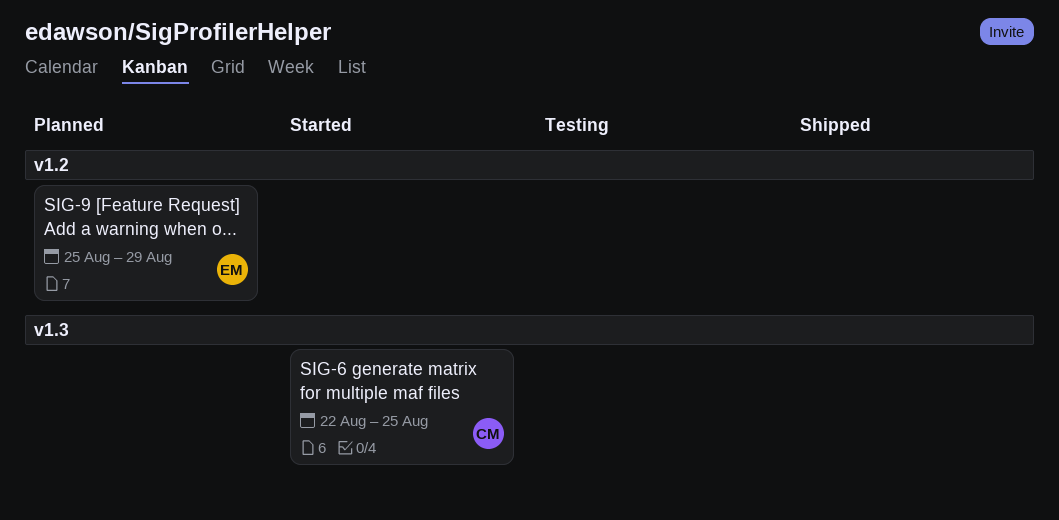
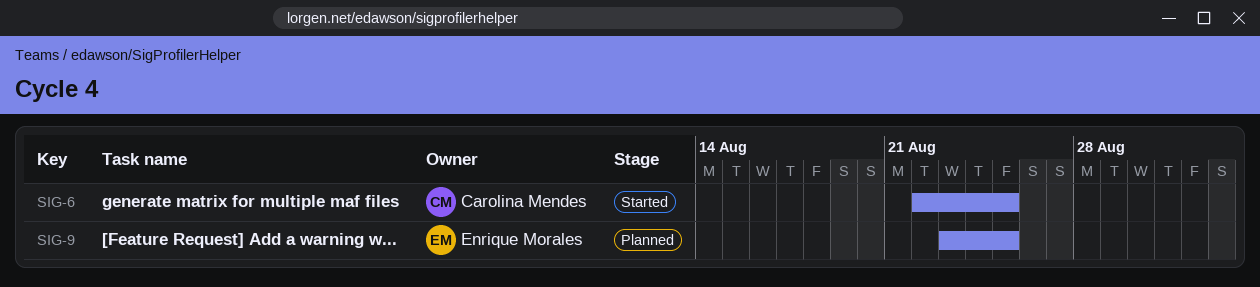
SIG-9, start: Aug 25 -> Aug 23
SIG-9, due: Aug 29 -> Aug 25

